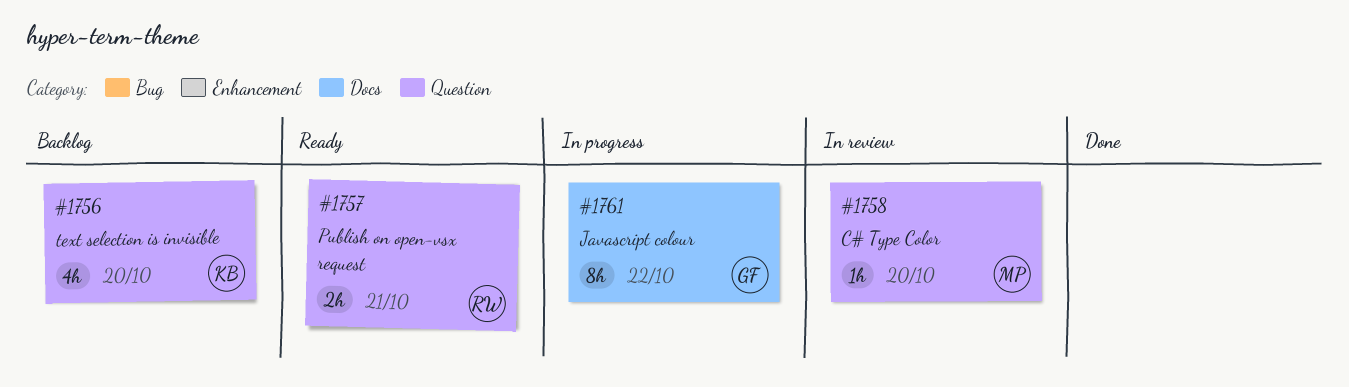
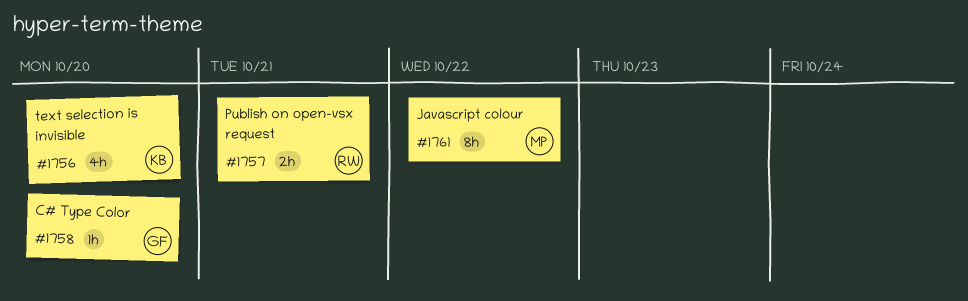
#1758, owner: MP -> GF
#1761, owner: GF -> MP

